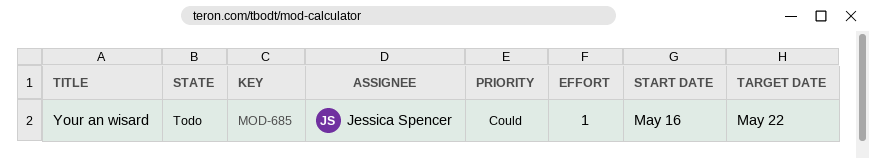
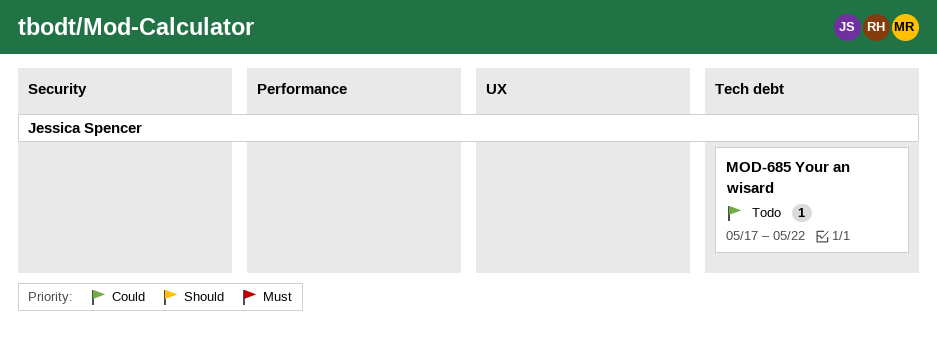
MOD-685, start: May 16 -> May 17

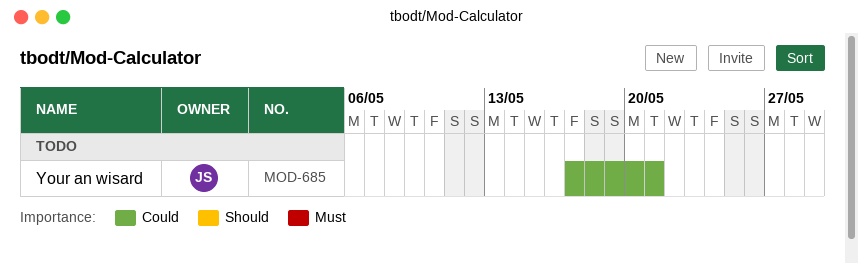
MOD-685, due: May 22 -> May 21

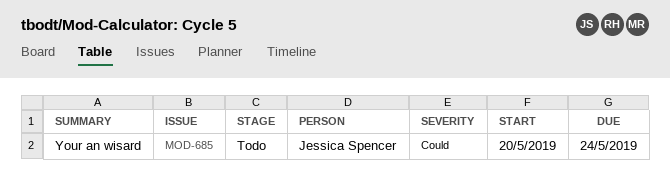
MOD-685, start: May 17 -> May 20
MOD-685, due: May 21 -> May 24

